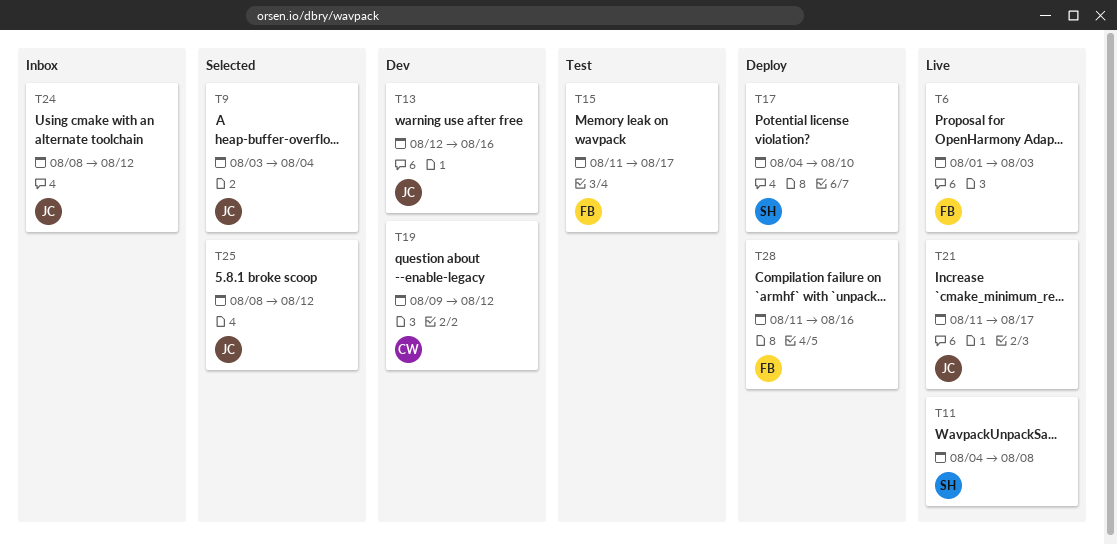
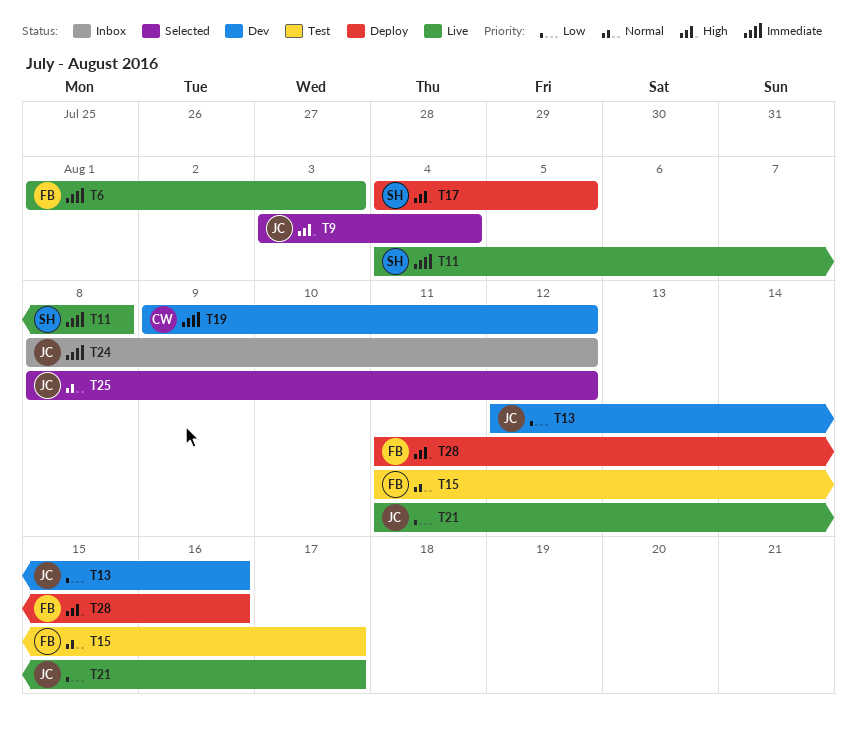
T17, due: Aug 10 -> Aug 5

